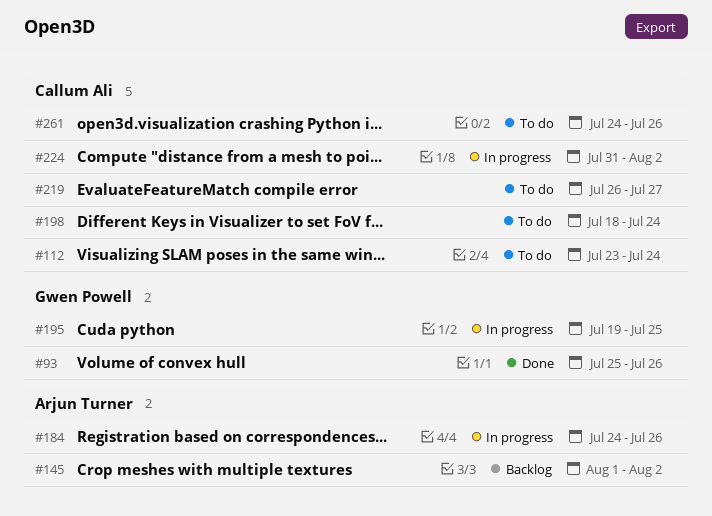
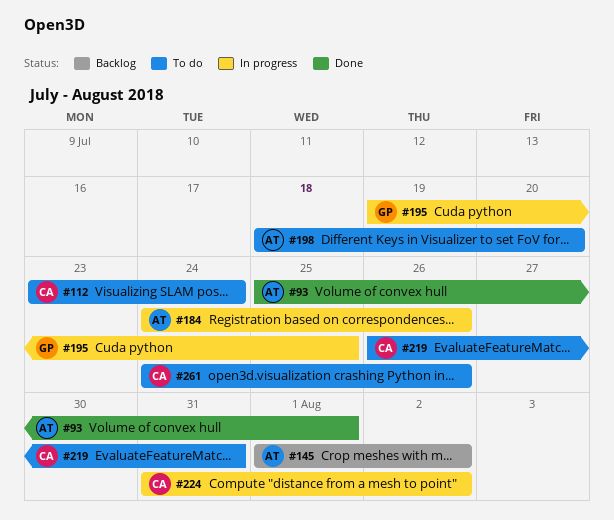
#93, owner: Gwen Powell -> Arjun Turner
#93, due: Jul 26 -> Aug 1
#198, owner: Callum Ali -> Arjun Turner
#198, due: Jul 24 -> Jul 20
#219, due: Jul 27 -> Jul 31

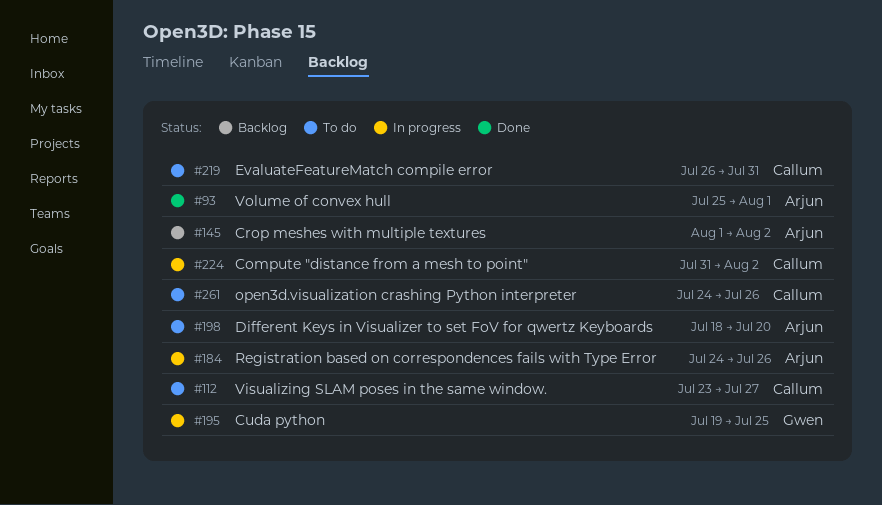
#112, due: Jul 24 -> Jul 27

